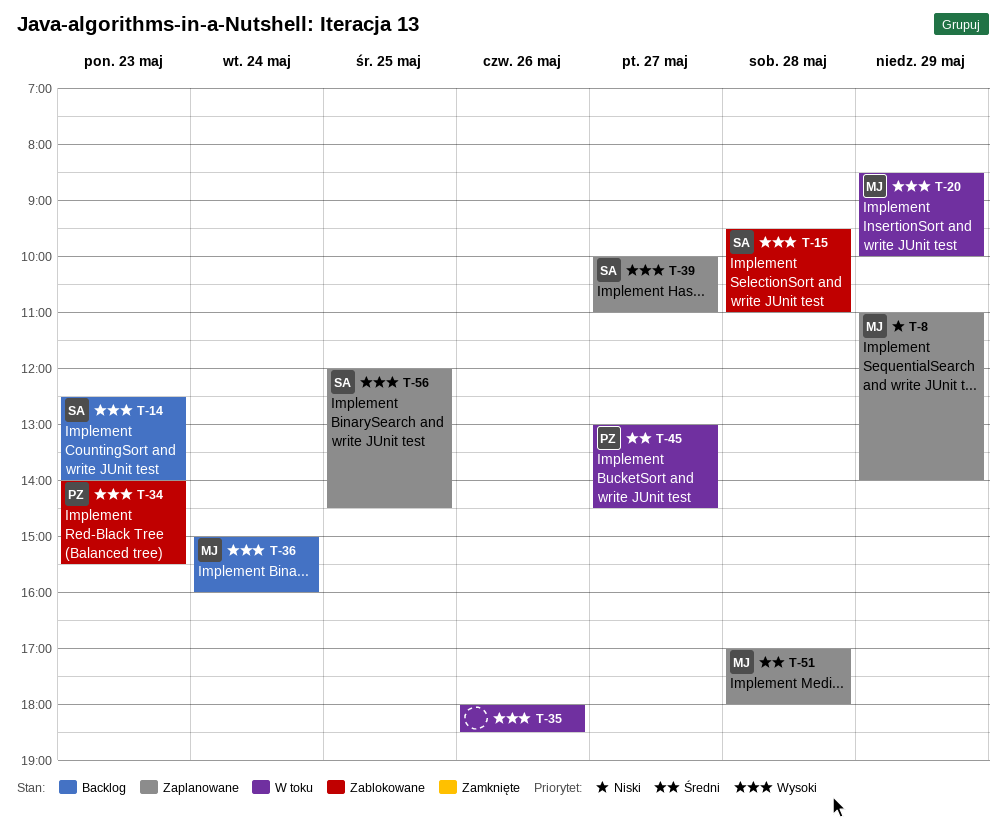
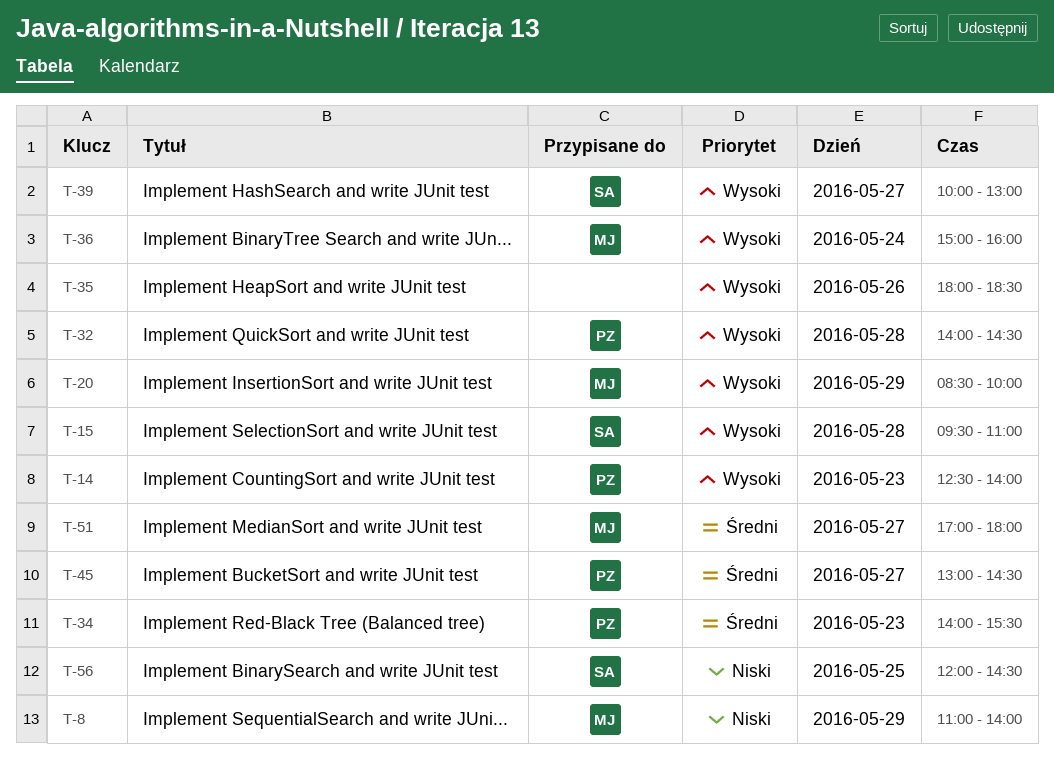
T-14, owner: SA -> PZ
T-32: none -> present
T-34, priority: Wysoki -> Średni
T-39, ends: 11:00 -> 13:00
T-51, day: May 28 -> May 27
T-56, priority: Wysoki -> Niski

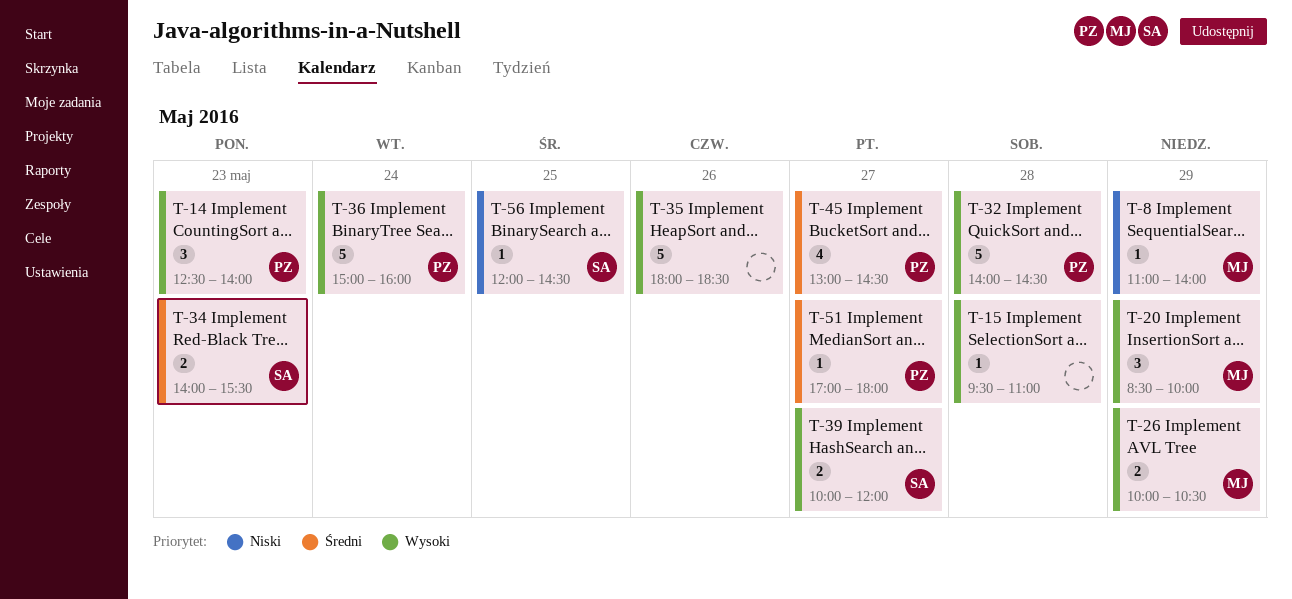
T-15, owner: SA -> none
T-26: none -> present
T-34, owner: PZ -> SA
T-36, owner: MJ -> PZ
T-39, ends: 13:00 -> 12:00
T-51, owner: MJ -> PZ

